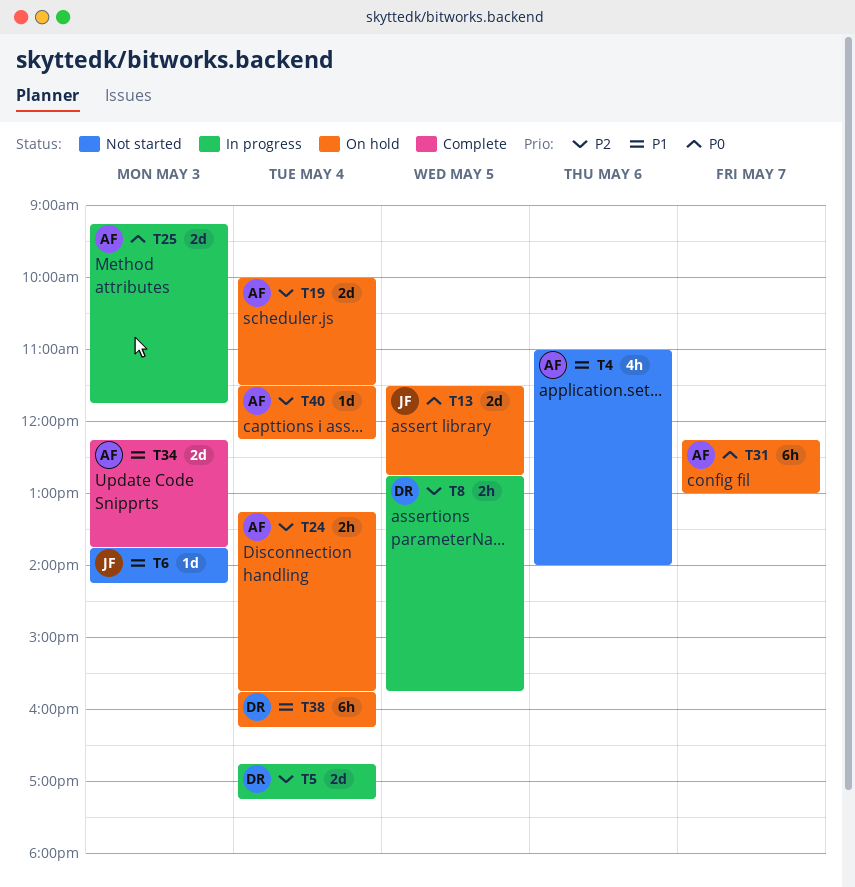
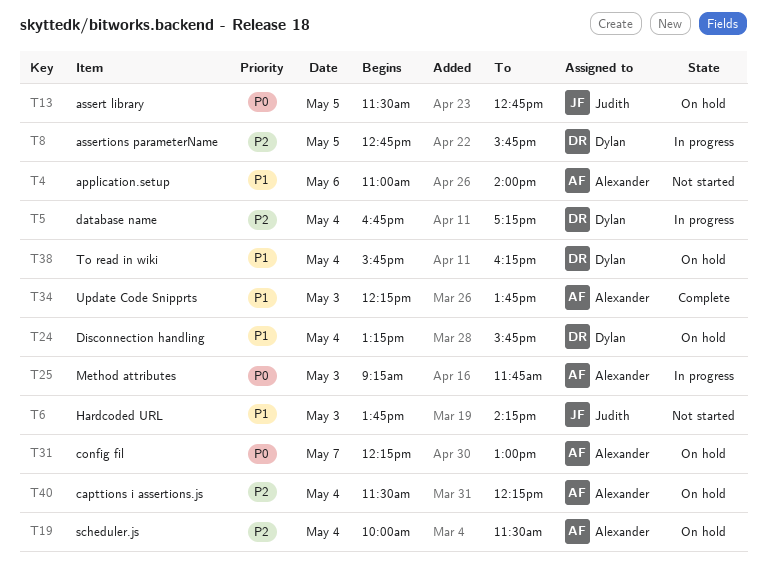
T24, owner: Alexander -> Dylan
T24, priority: P2 -> P1

